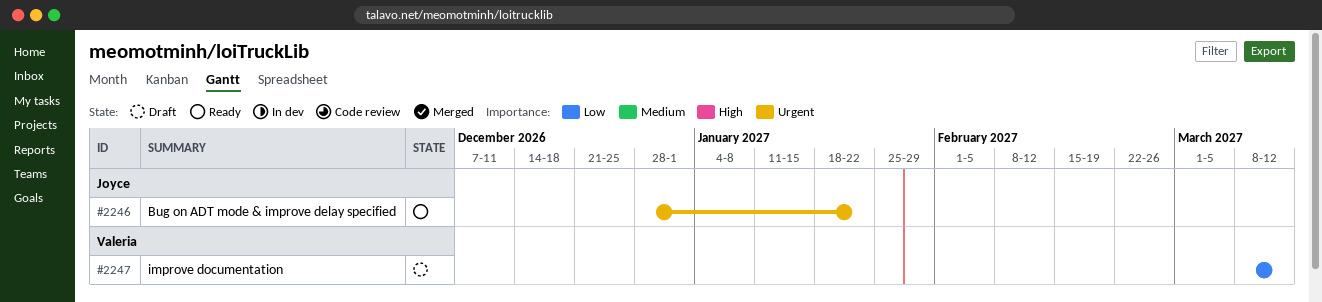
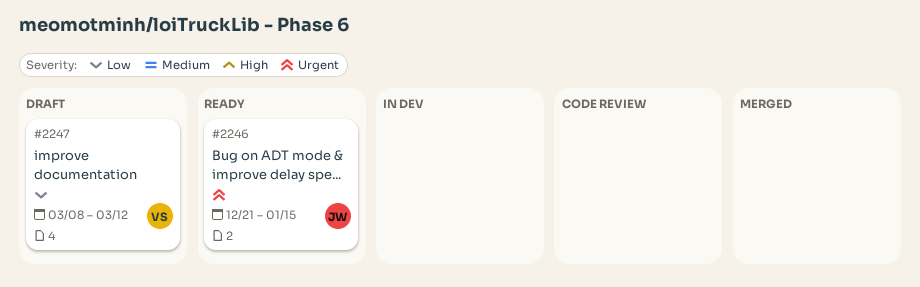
#2246, start: Dec 28 -> Dec 21
#2246, due: Jan 22 -> Jan 15

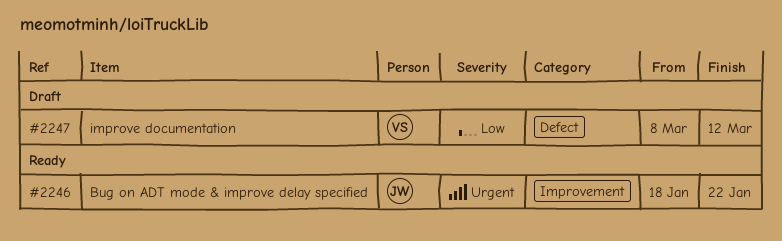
#2246, start: Dec 21 -> Jan 18
#2246, due: Jan 15 -> Jan 22

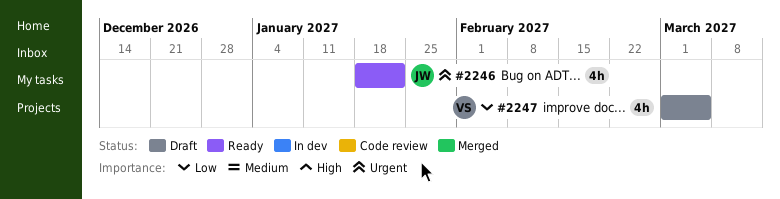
#2247, start: Mar 8 -> Mar 1
#2247, due: Mar 12 -> Mar 5

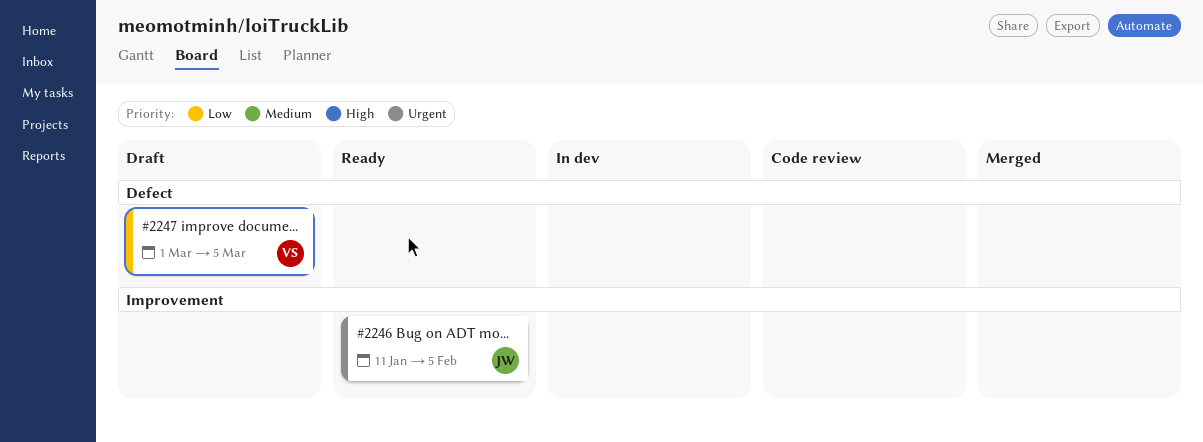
#2246, start: Jan 18 -> Jan 11
#2246, due: Jan 22 -> Feb 5

